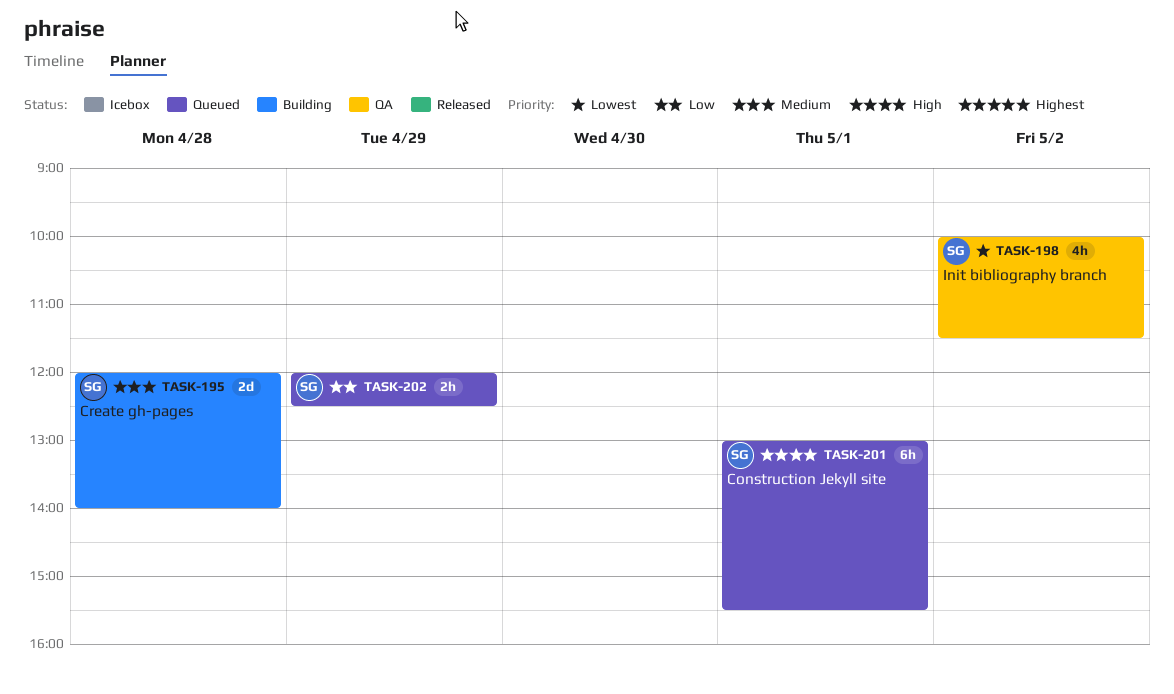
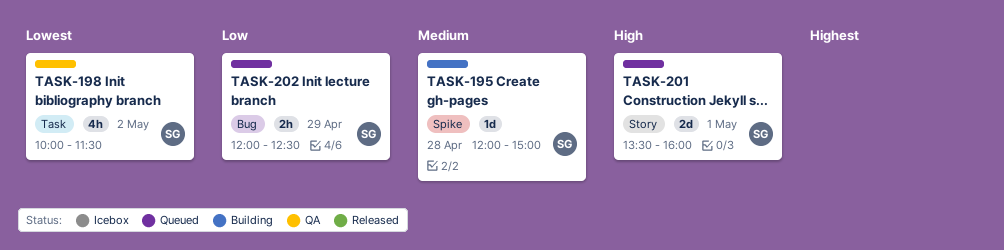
TASK-195, estimate: 2d -> 1d
TASK-195, ends: 14:00 -> 15:00
TASK-201, estimate: 6h -> 2d
TASK-201, begins: 13:00 -> 13:30
TASK-201, ends: 15:30 -> 16:00

